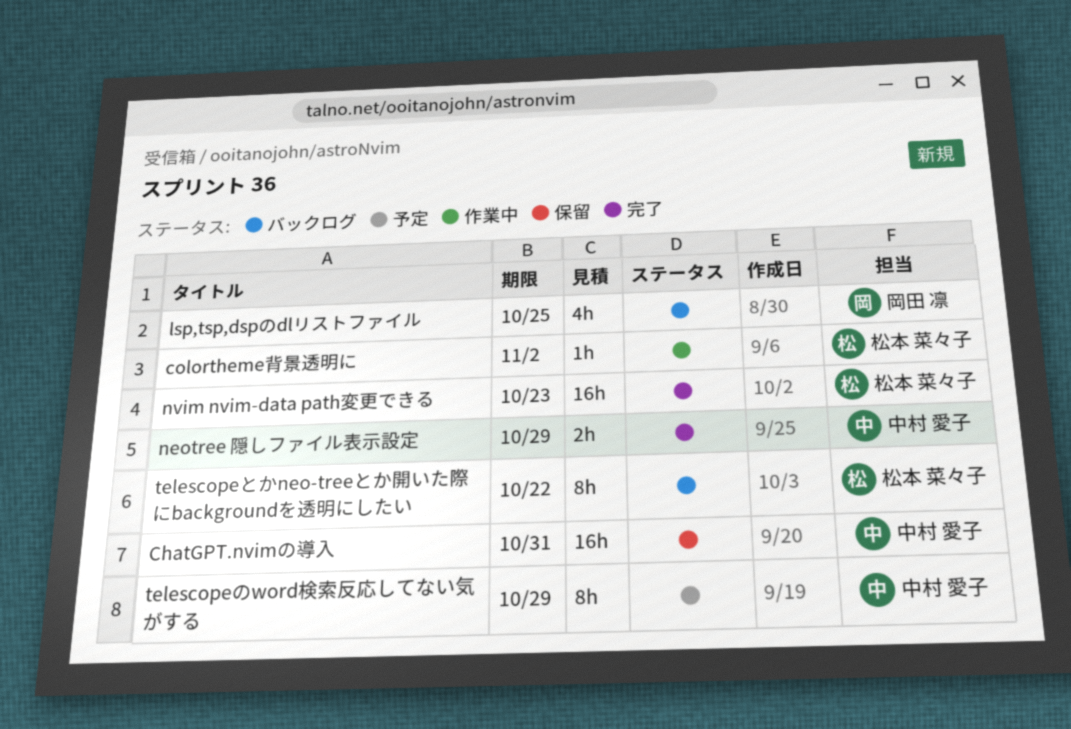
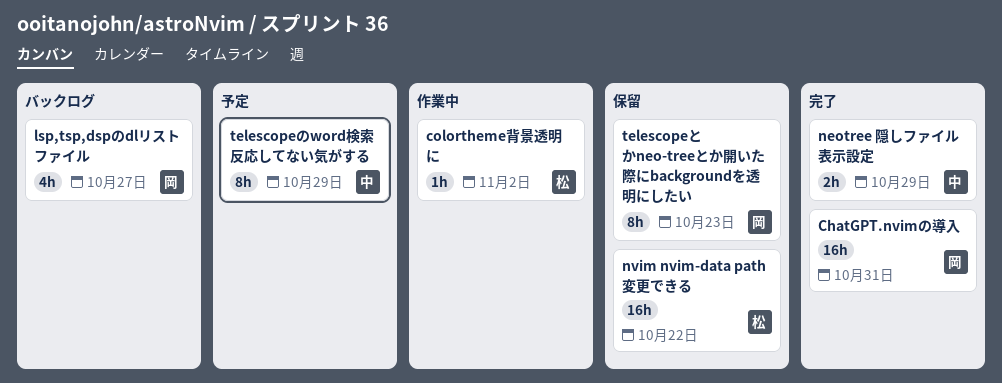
ChatGPT.nvimの導入, status: 保留 -> 完了
ChatGPT.nvimの導入, owner: 中村 愛子 -> 岡田 凛
lsp,tsp,dspのdlリストファイル, due: Oct 25 -> Oct 27
nvim nvim-data path変更できる, status: 完了 -> 保留
nvim nvim-data path変更できる, due: Oct 23 -> Oct 22
telescopeとかneo-treeとか開いた際にbackgroundを透明にしたい, status: バックログ -> 保留
telescopeとかneo-treeとか開いた際にbackgroundを透明にしたい, owner: 松本 菜々子 -> 岡田 凛
telescopeとかneo-treeとか開いた際にbackgroundを透明にしたい, due: Oct 22 -> Oct 23

